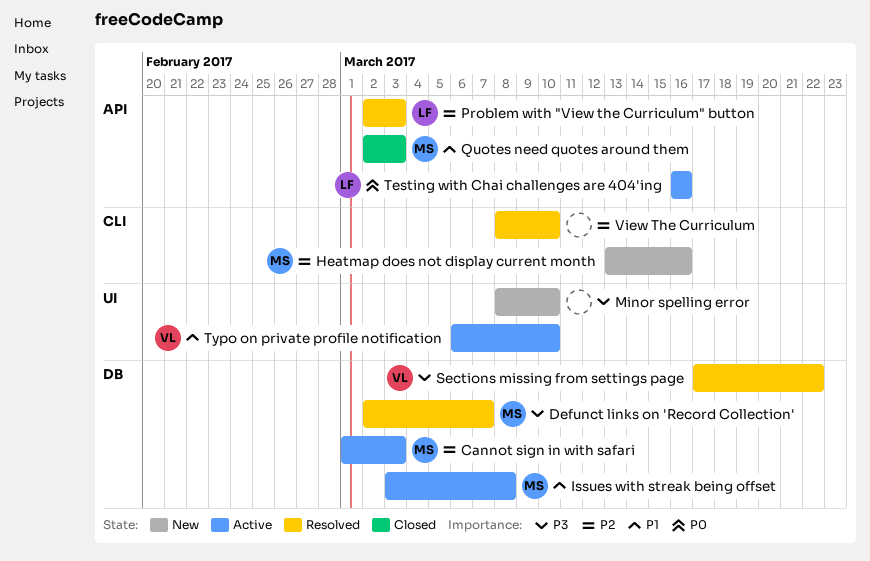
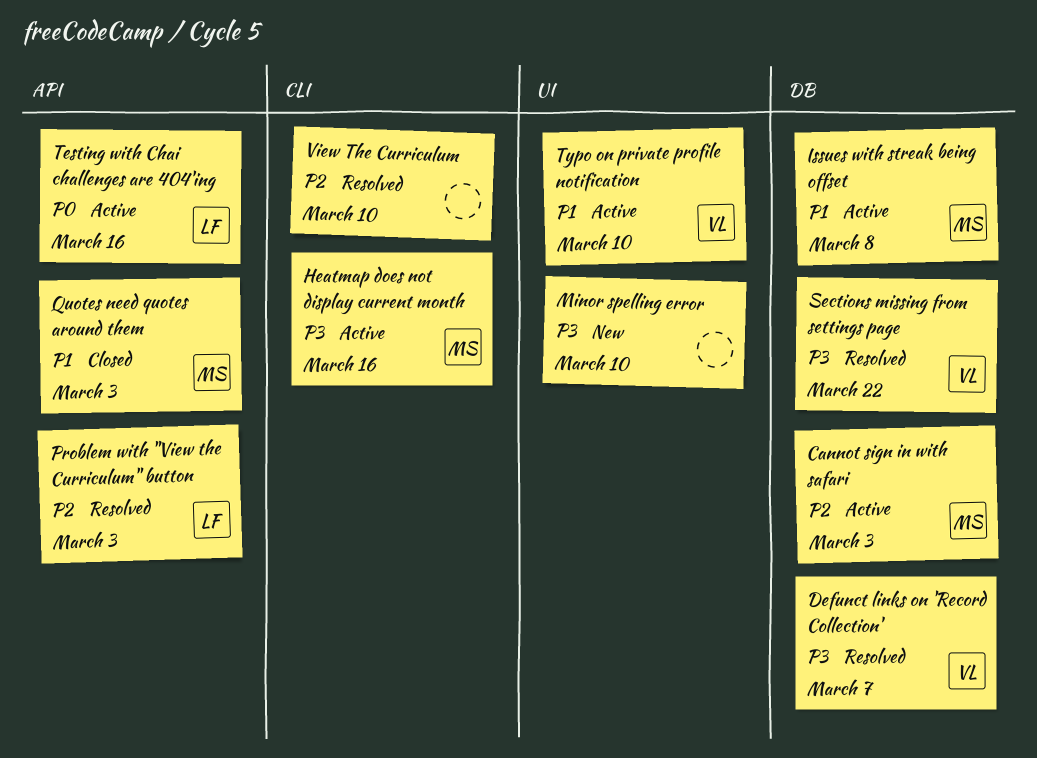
Defunct links on 'Record Collection', owner: MS -> VL
Heatmap does not display current month, status: New -> Active
Heatmap does not display current month, priority: P2 -> P3

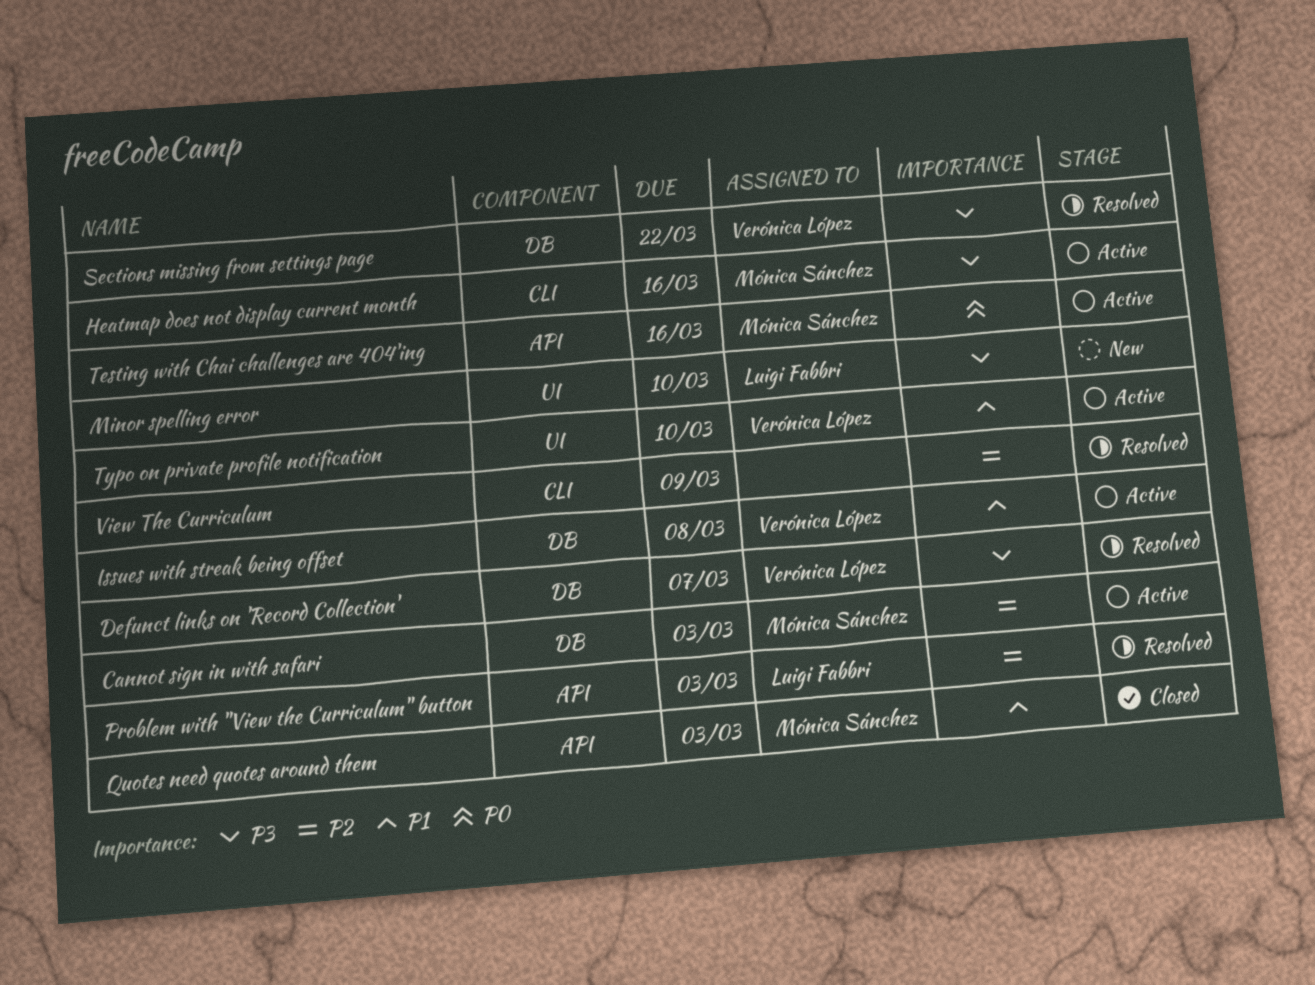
Issues with streak being offset, owner: Mónica Sánchez -> Verónica López
Minor spelling error, owner: none -> Luigi Fabbri
Testing with Chai challenges are 404'ing, owner: Luigi Fabbri -> Mónica Sánchez
View The Curriculum, due: Mar 10 -> Mar 9

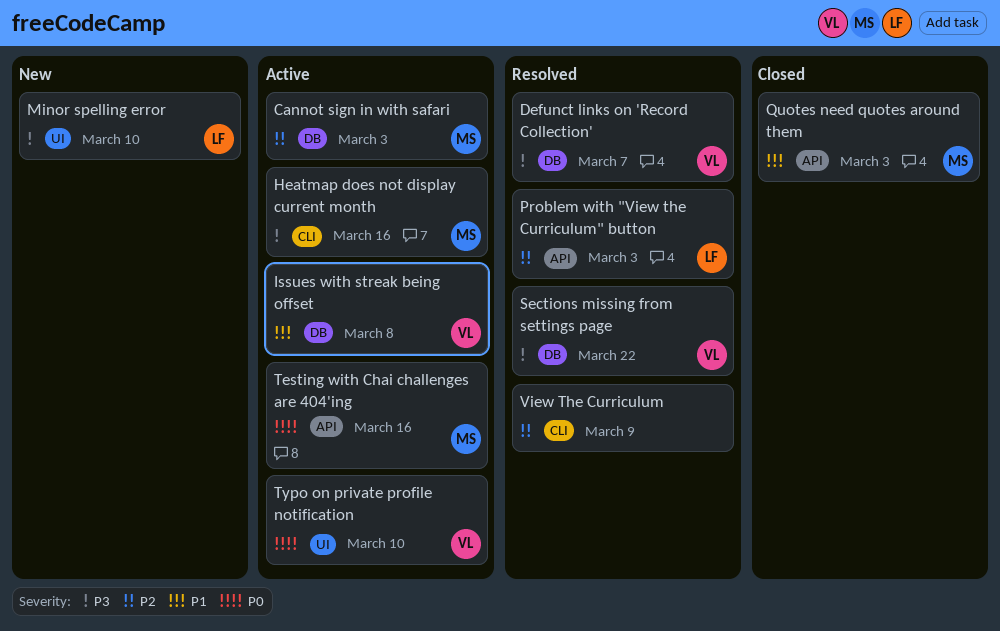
Typo on private profile notification, priority: P1 -> P0

